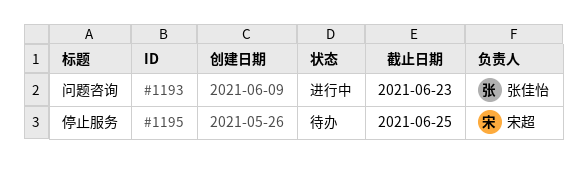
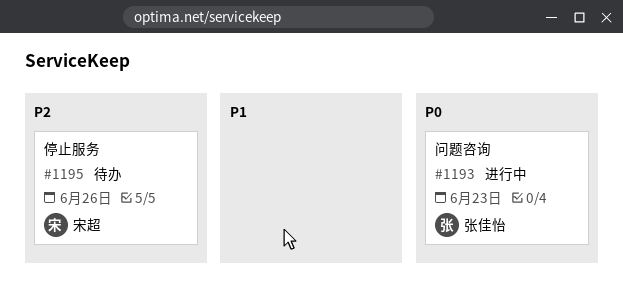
#1195, due: Jun 25 -> Jun 26

